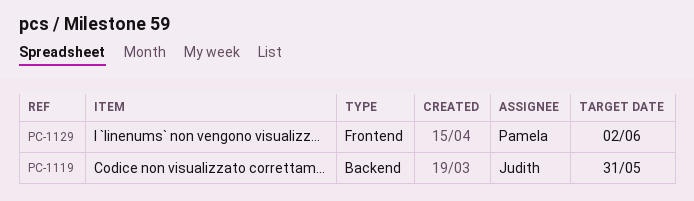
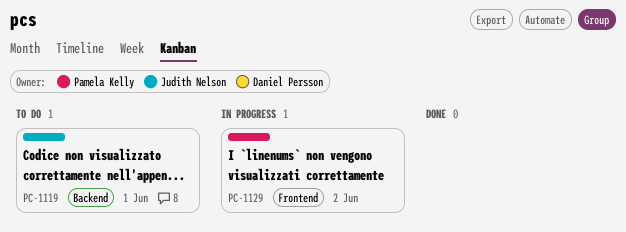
PC-1119, due: May 31 -> Jun 1

